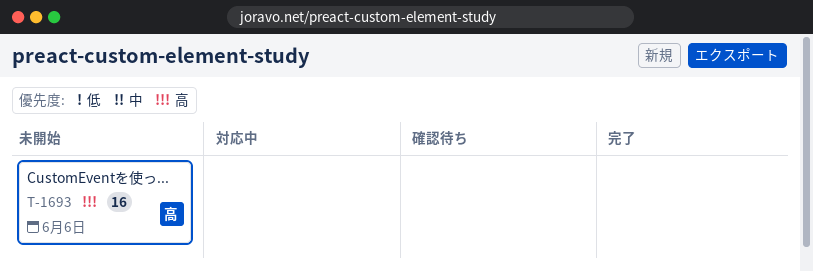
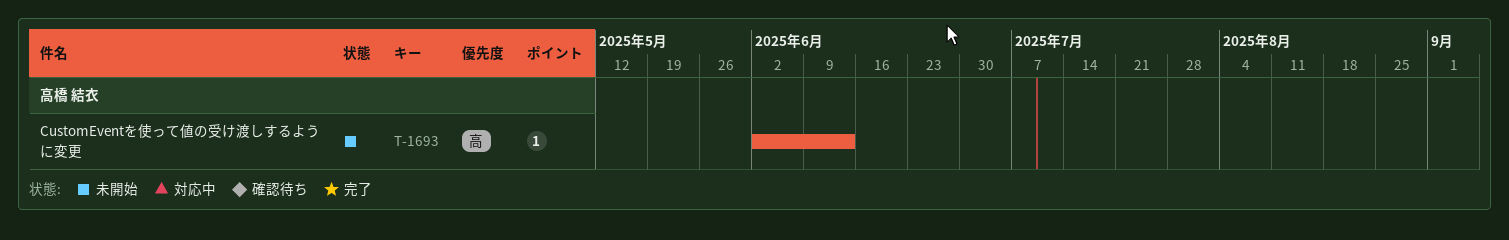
T-1693, estimate: 16 -> 1
T-1693, due: Jun 6 -> Jun 13

